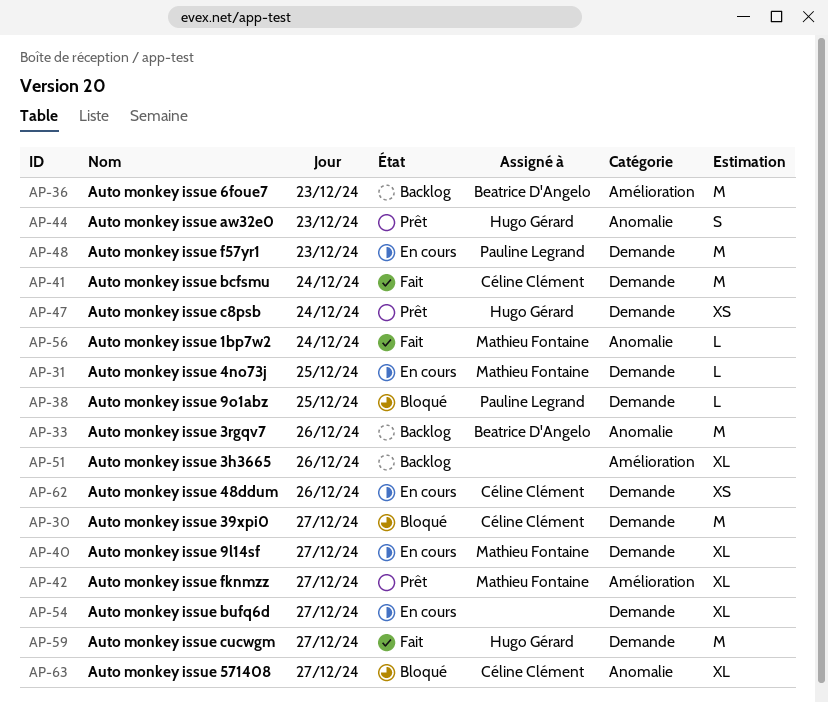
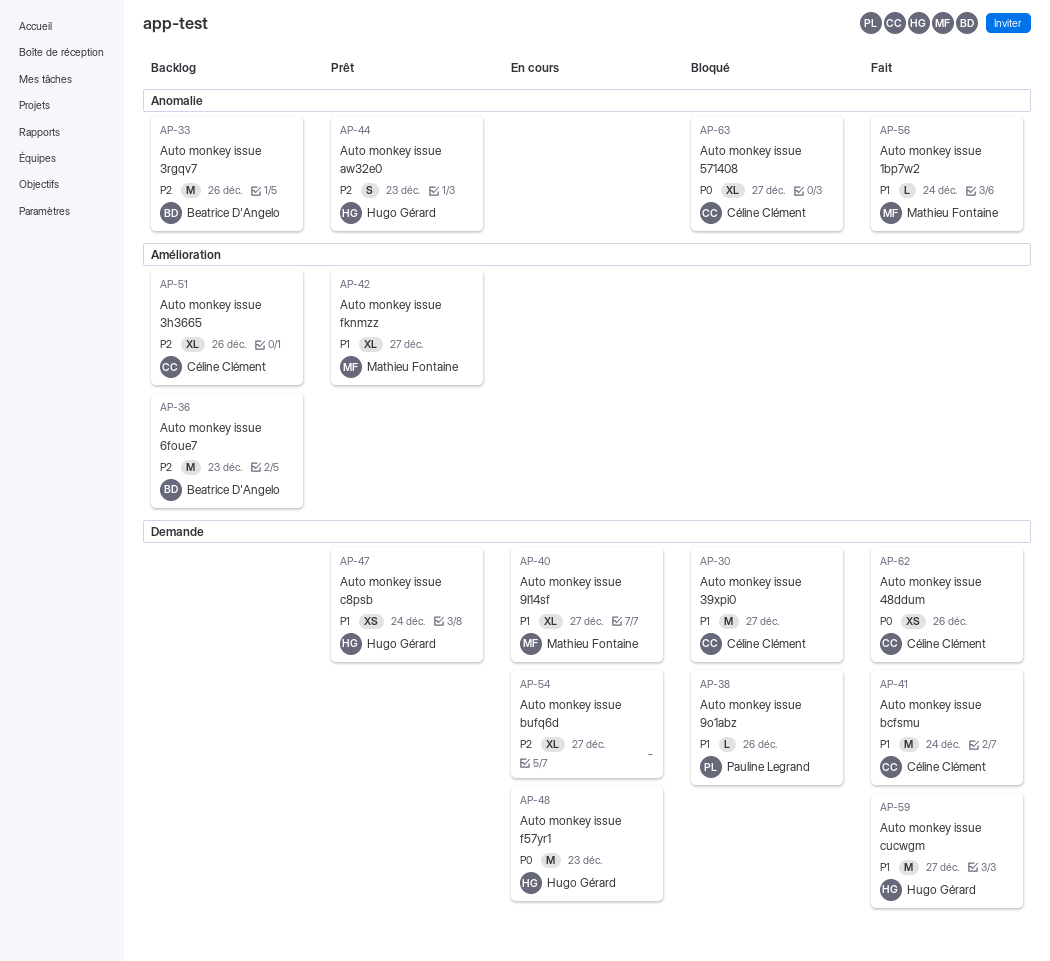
AP-31: present -> none
AP-38, day: Dec 25 -> Dec 26
AP-48, owner: Pauline Legrand -> Hugo Gérard
AP-51, owner: none -> Céline Clément
AP-62, status: En cours -> Fait

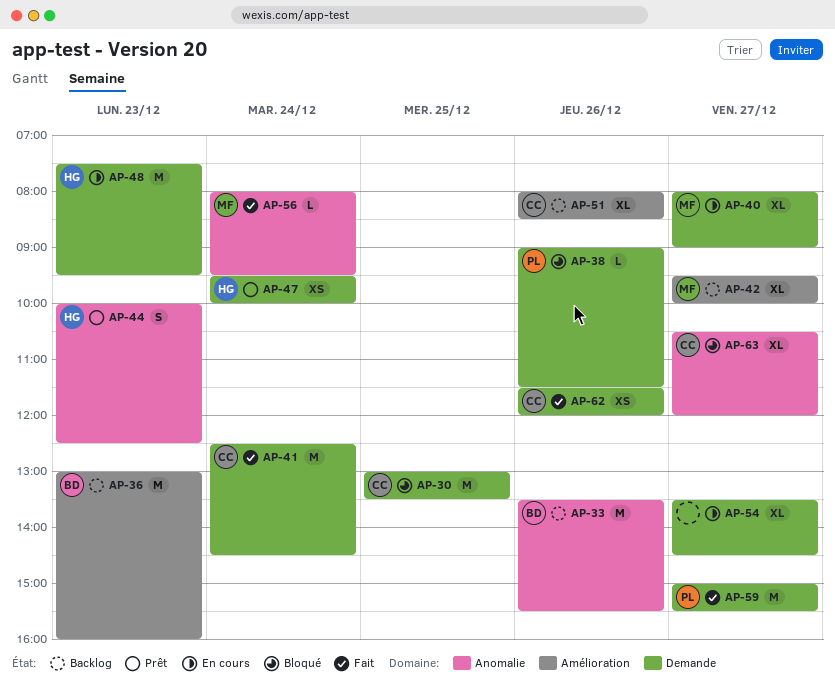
AP-30, day: Dec 27 -> Dec 25
AP-42, status: Prêt -> Backlog
AP-59, owner: Hugo Gérard -> Pauline Legrand

